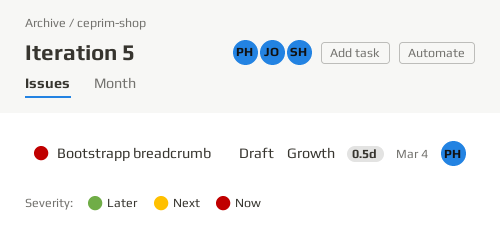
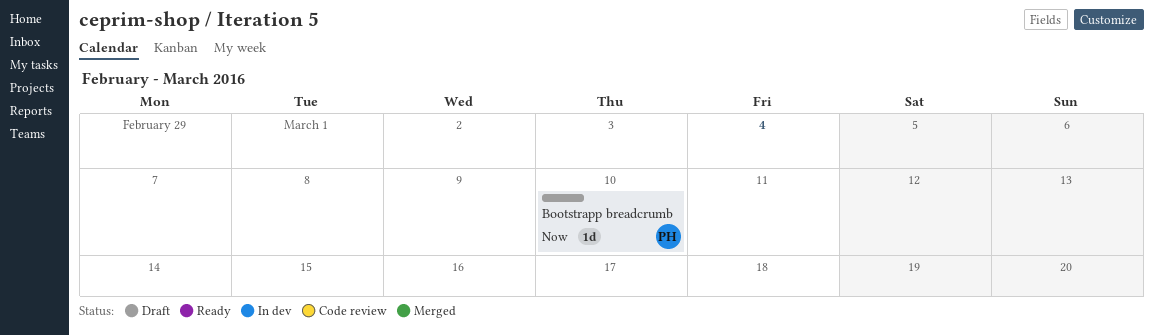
Bootstrapp breadcrumb, estimate: 0.5d -> 1d
Bootstrapp breadcrumb, due: Mar 4 -> Mar 10

